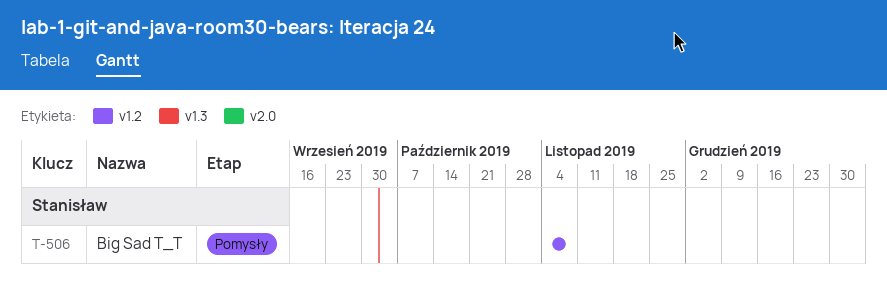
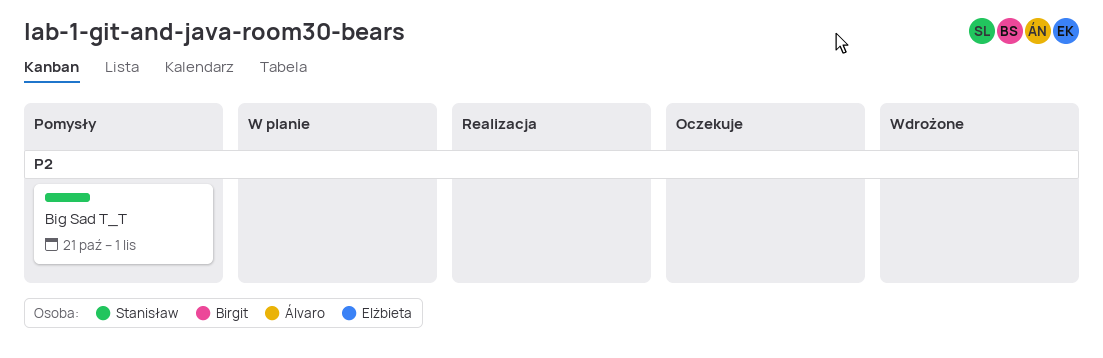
Big Sad T_T, start: Nov 4 -> Oct 21
Big Sad T_T, due: Nov 8 -> Nov 1

